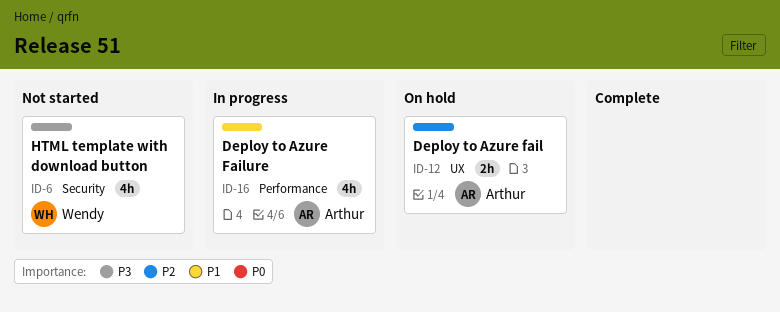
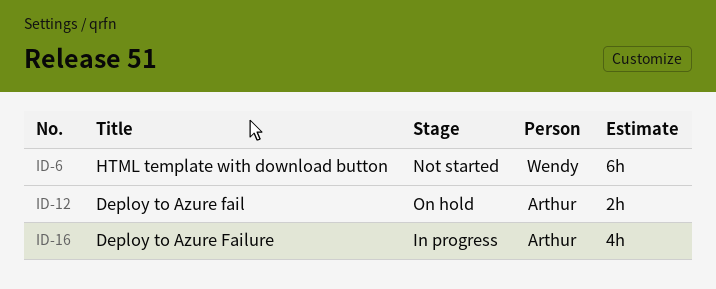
ID-6, estimate: 4h -> 6h

